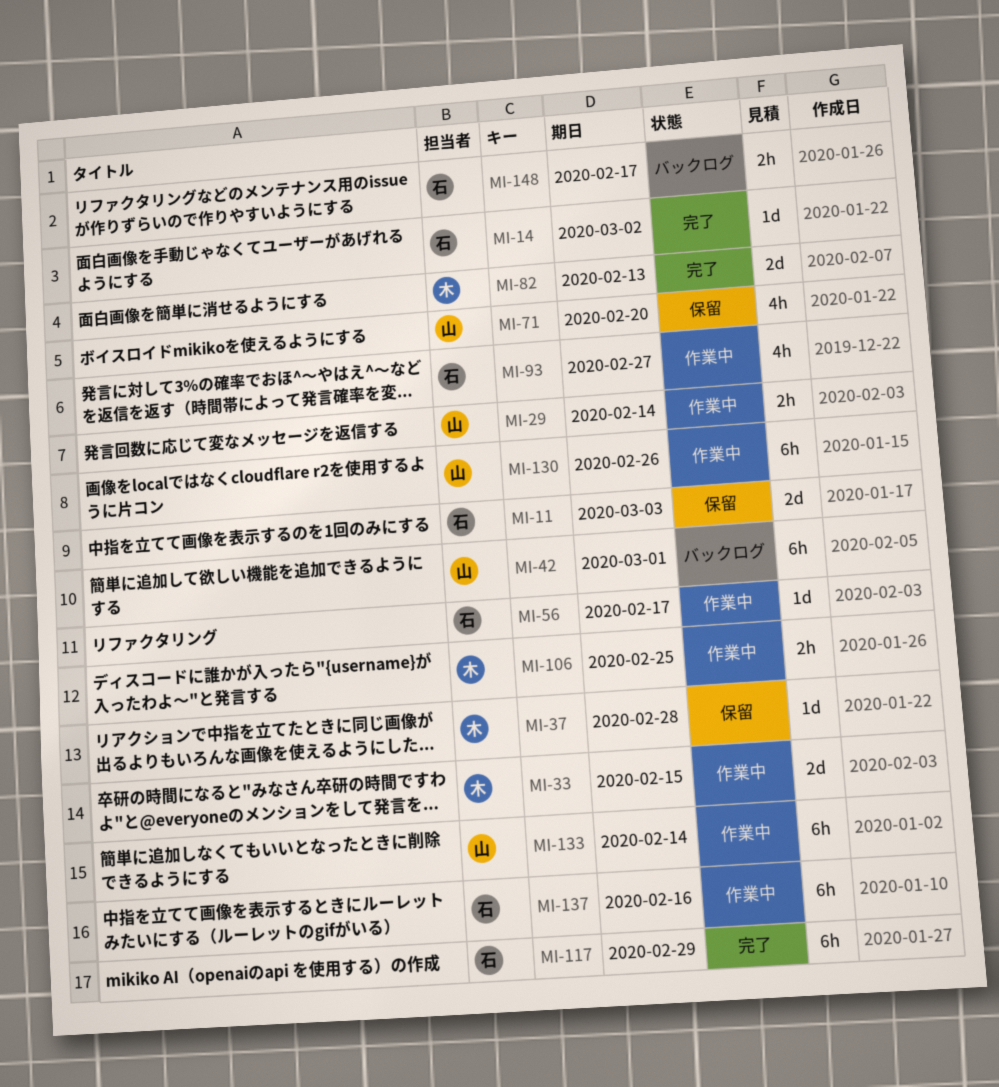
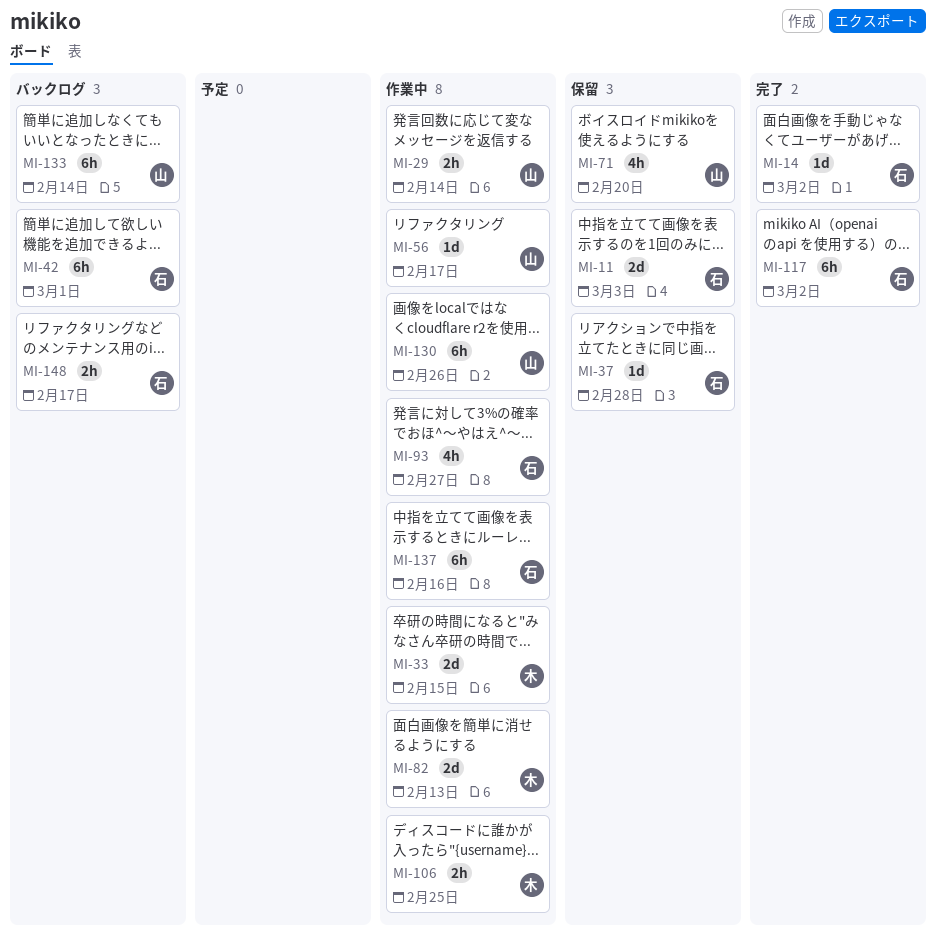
MI-37, owner: 木 -> 石
MI-42, owner: 山 -> 石
MI-56, owner: 石 -> 山
MI-82, status: 完了 -> 作業中
MI-117, due: Feb 29 -> Mar 2
MI-133, status: 作業中 -> バックログ

